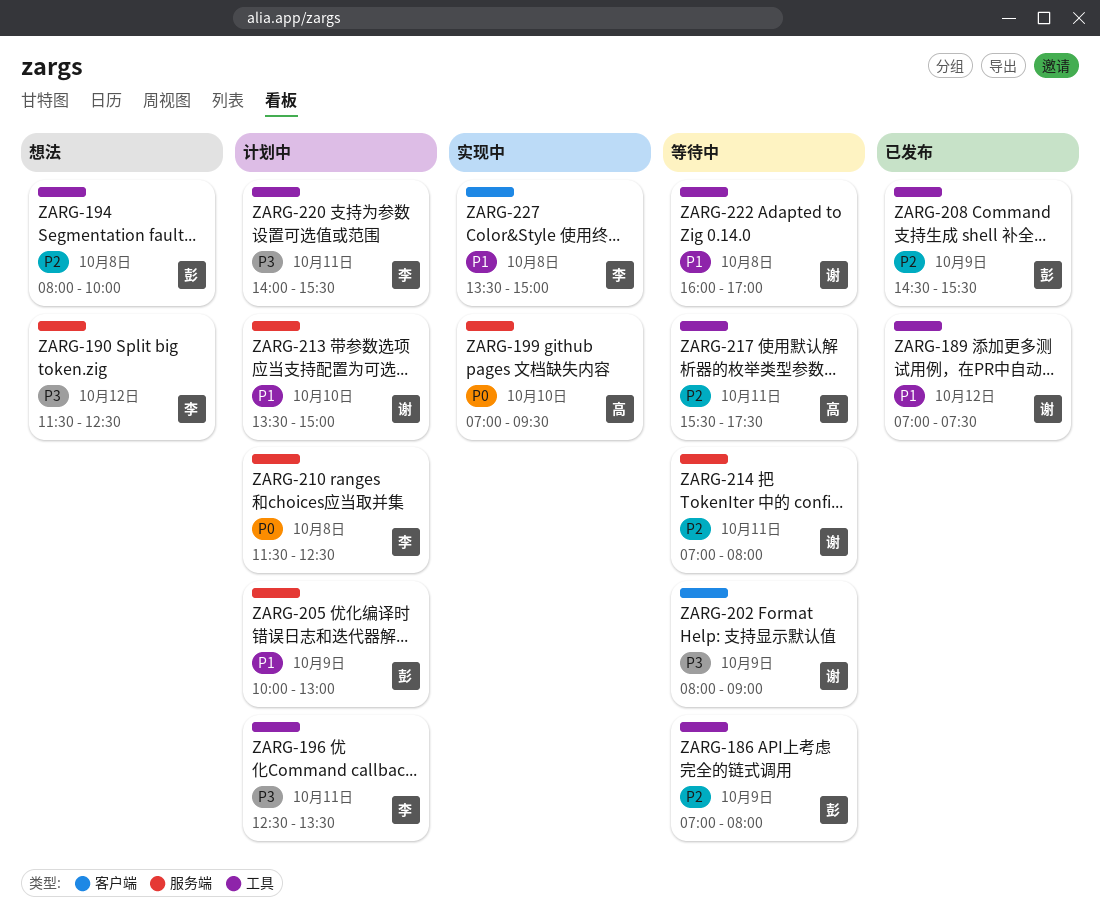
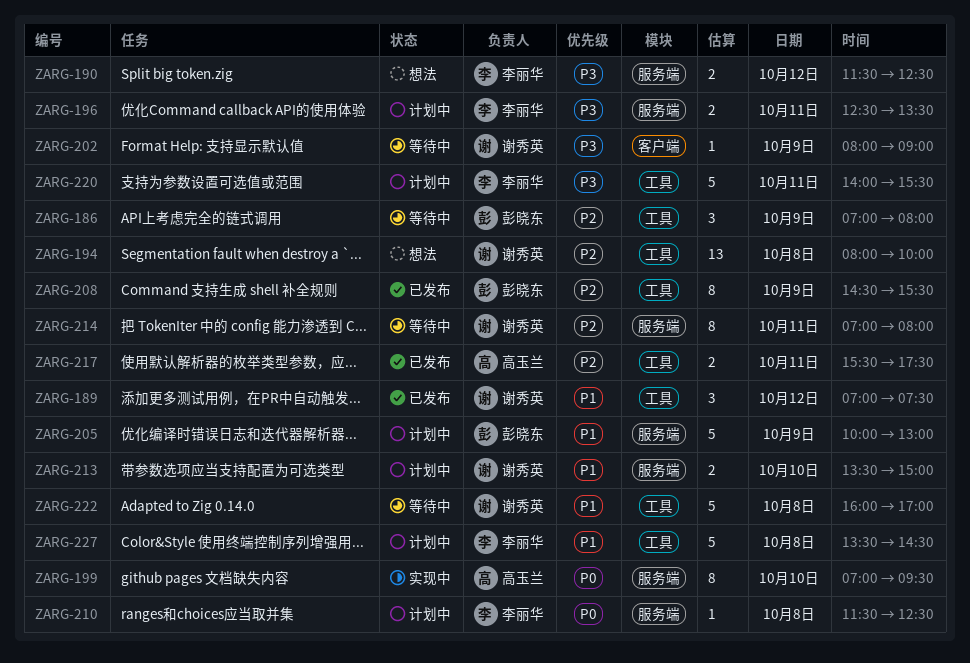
ZARG-194, owner: 彭晓东 -> 谢秀英
ZARG-196, label: 工具 -> 服务端
ZARG-217, status: 等待中 -> 已发布
ZARG-227, status: 实现中 -> 计划中
ZARG-227, label: 客户端 -> 工具
ZARG-227, ends: 15:00 -> 14:30

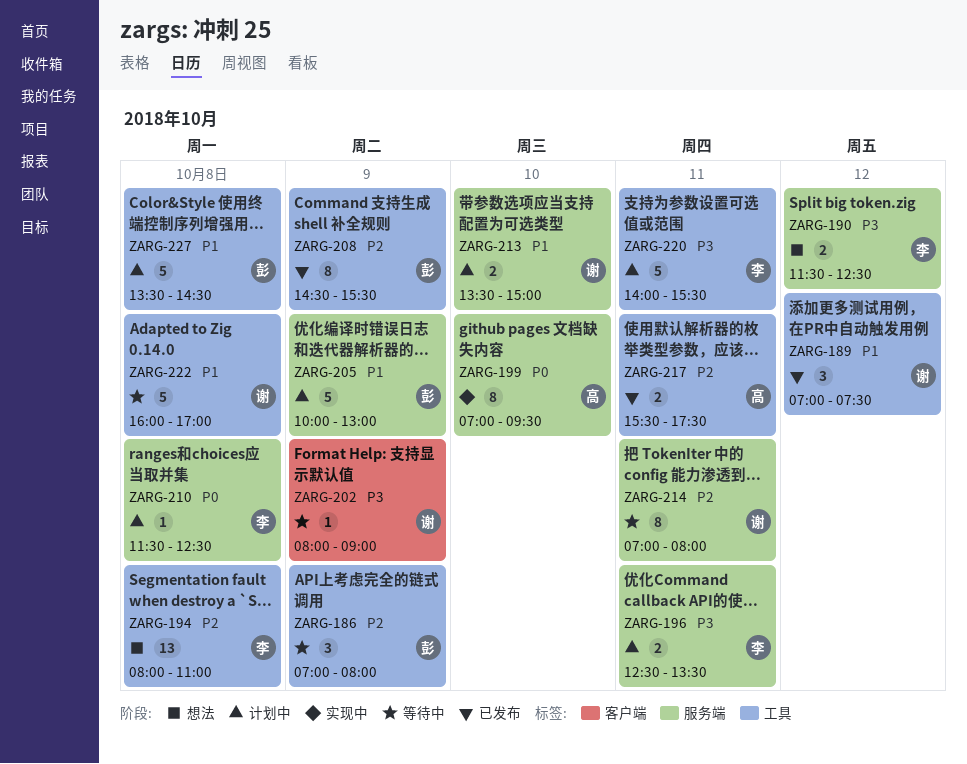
ZARG-194, owner: 谢秀英 -> 李丽华
ZARG-194, ends: 10:00 -> 11:00
ZARG-227, owner: 李丽华 -> 彭晓东

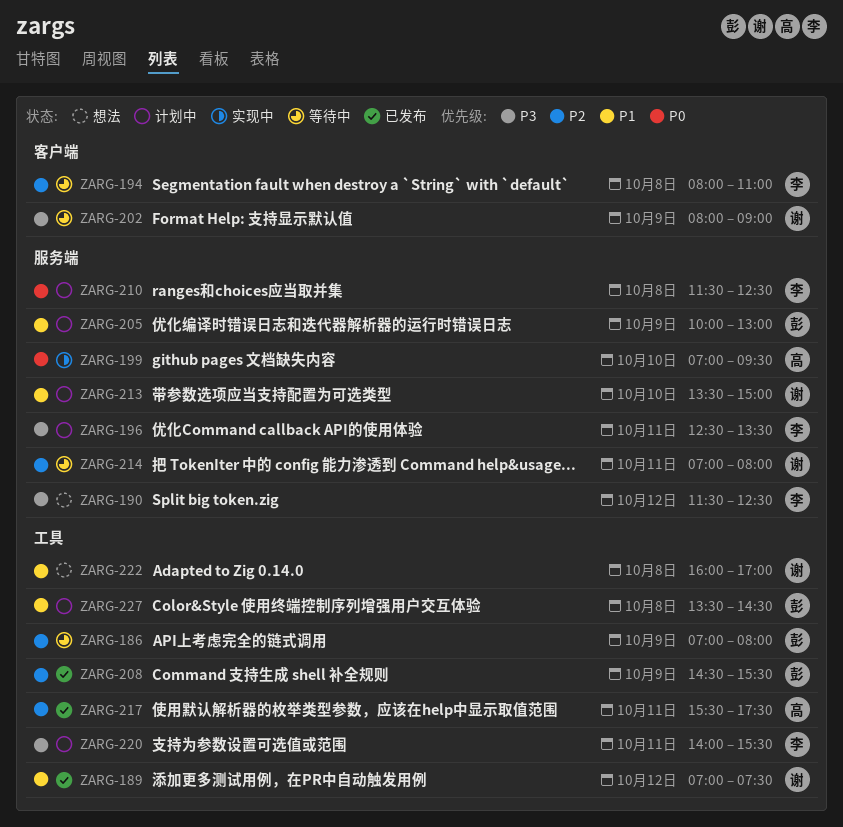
ZARG-194, status: 想法 -> 等待中
ZARG-194, label: 工具 -> 客户端
ZARG-222, status: 等待中 -> 想法

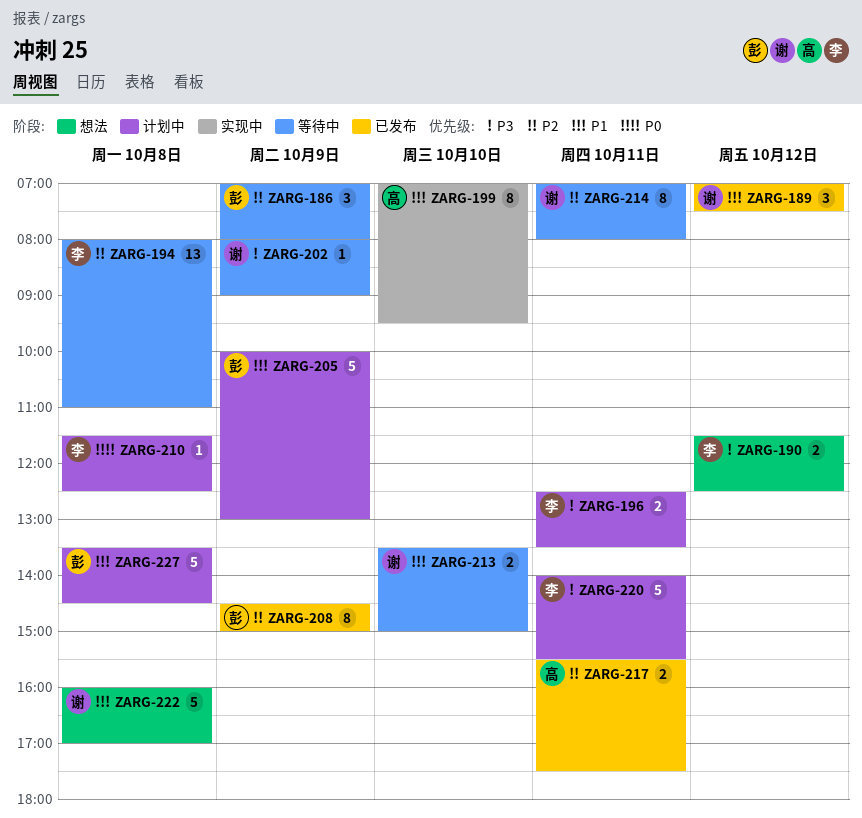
ZARG-199, priority: P0 -> P1
ZARG-208, ends: 15:30 -> 15:00
ZARG-213, status: 计划中 -> 等待中

